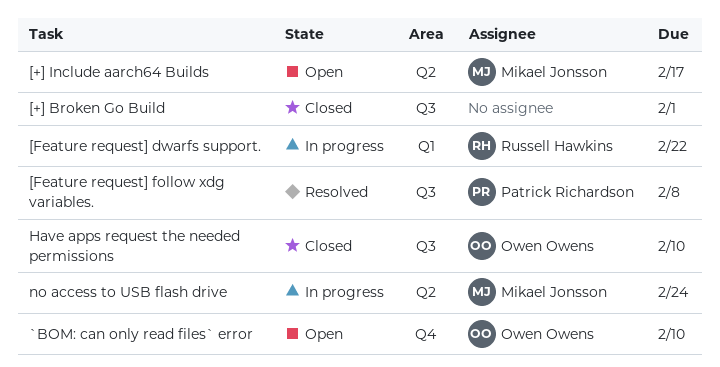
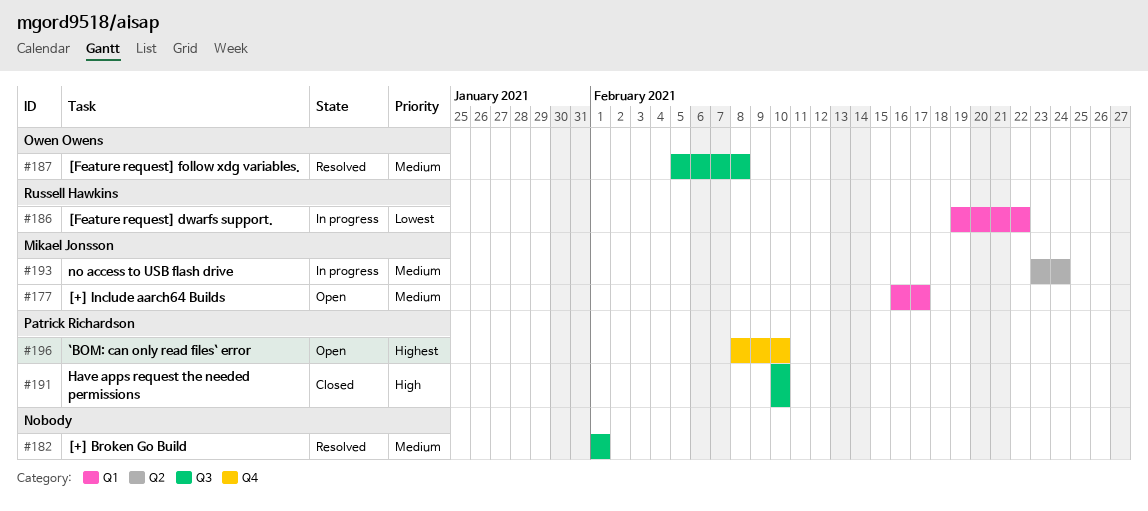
[+] Broken Go Build, status: Closed -> Resolved
[+] Include aarch64 Builds, label: Q2 -> Q1
[Feature request] follow xdg variables., owner: Patrick Richardson -> Owen Owens
`BOM: can only read files` error, owner: Owen Owens -> Patrick Richardson
Have apps request the needed permissions, owner: Owen Owens -> Patrick Richardson

